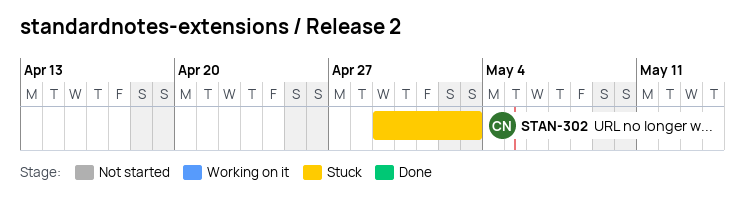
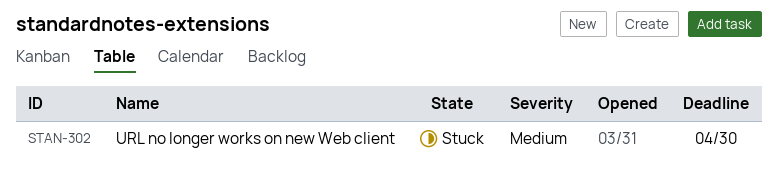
STAN-302, due: May 3 -> Apr 30

